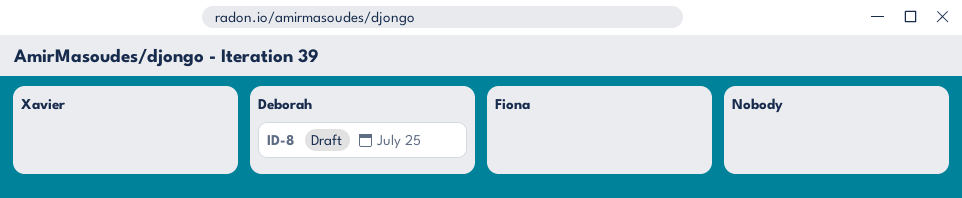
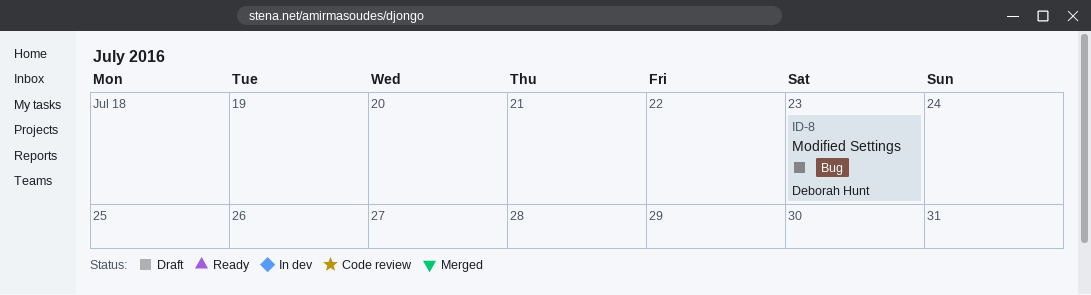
ID-8, due: Jul 25 -> Jul 23

